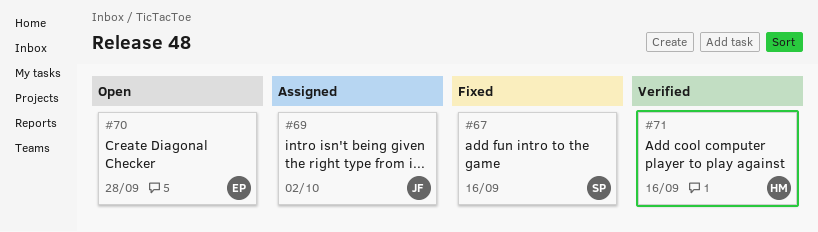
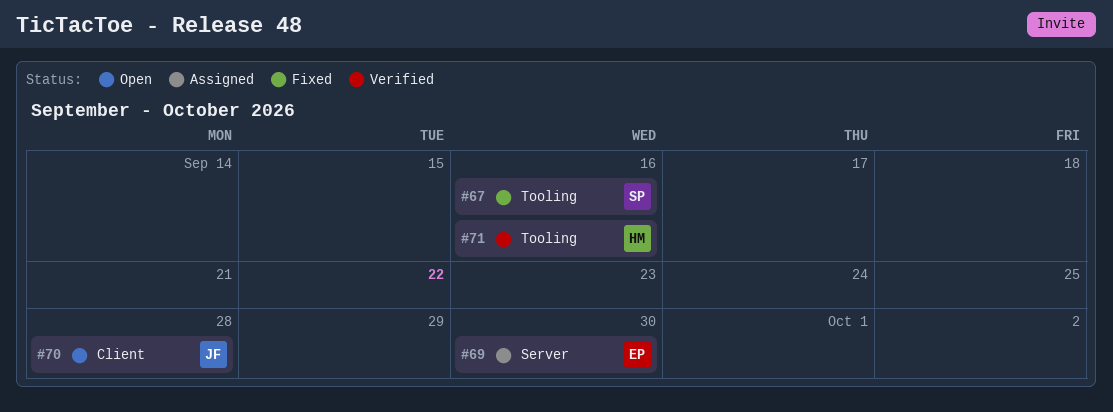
#69, owner: JF -> EP
#69, due: Oct 2 -> Sep 30
#70, owner: EP -> JF

